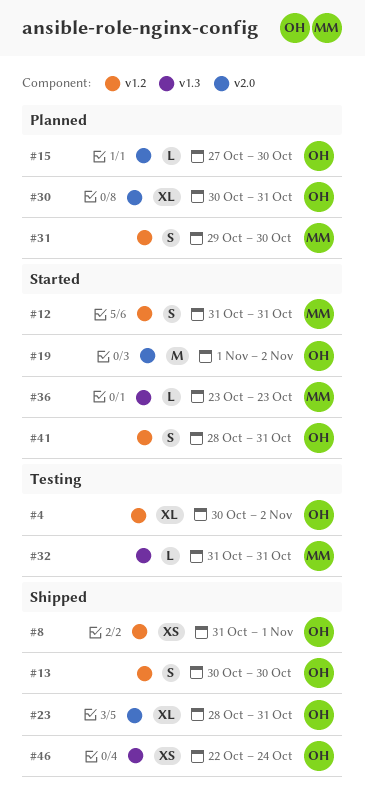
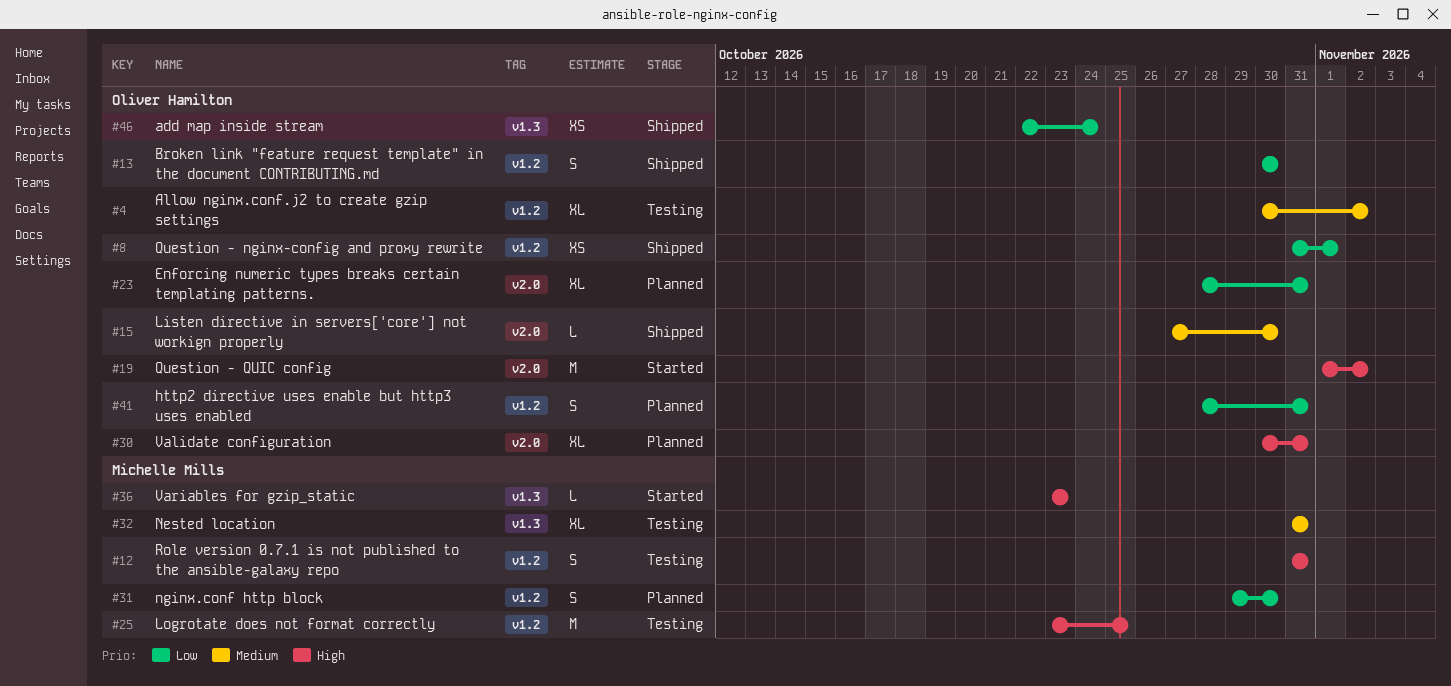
#12, status: Started -> Testing
#15, status: Planned -> Shipped
#23, status: Shipped -> Planned
#25: none -> present
#32, estimate: L -> XL
#41, status: Started -> Planned

